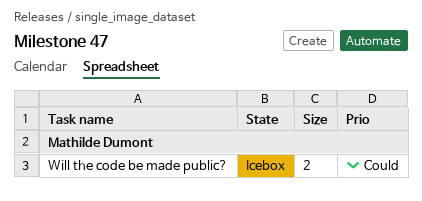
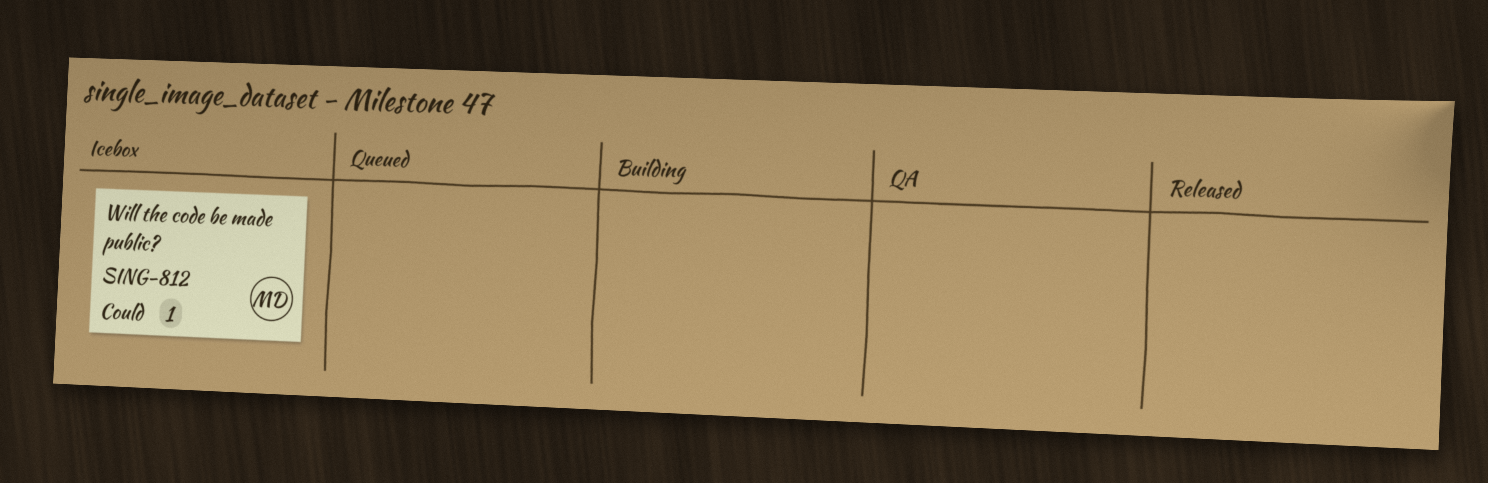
Will the code be made public?, estimate: 2 -> 1

